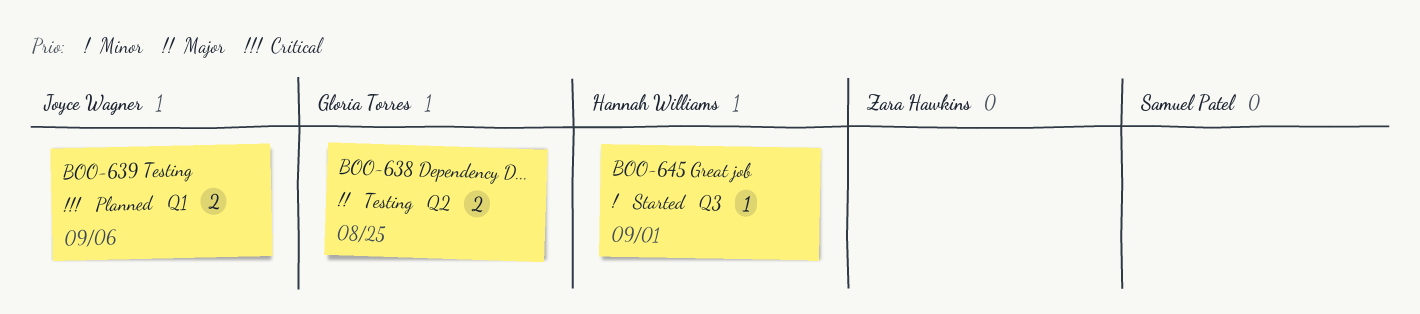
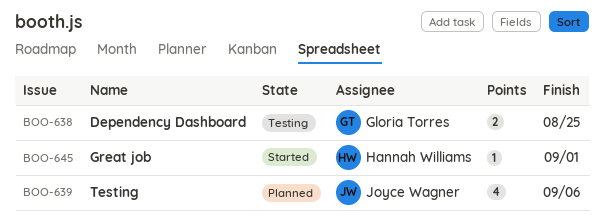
BOO-639, estimate: 2 -> 4

